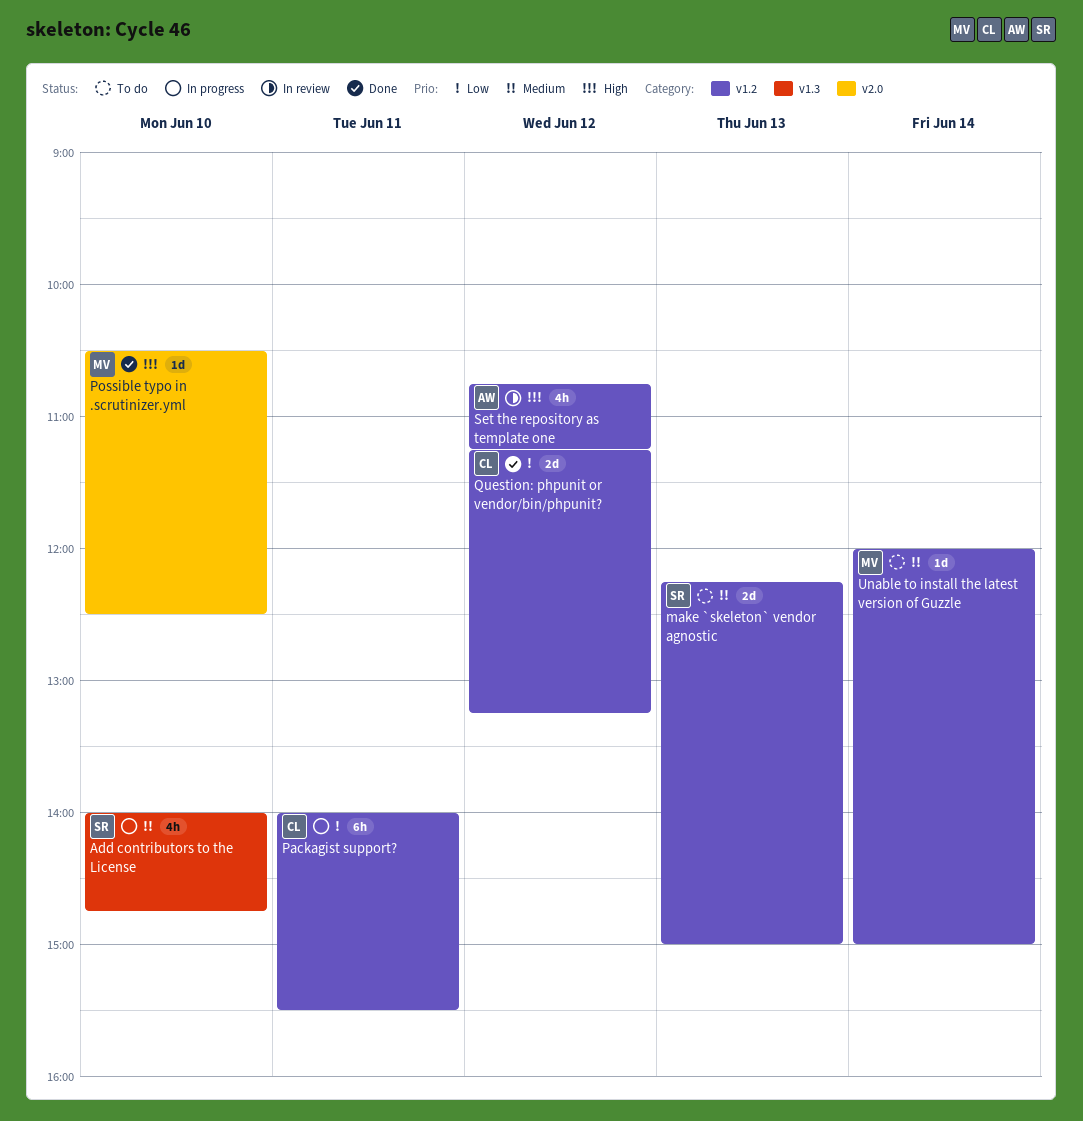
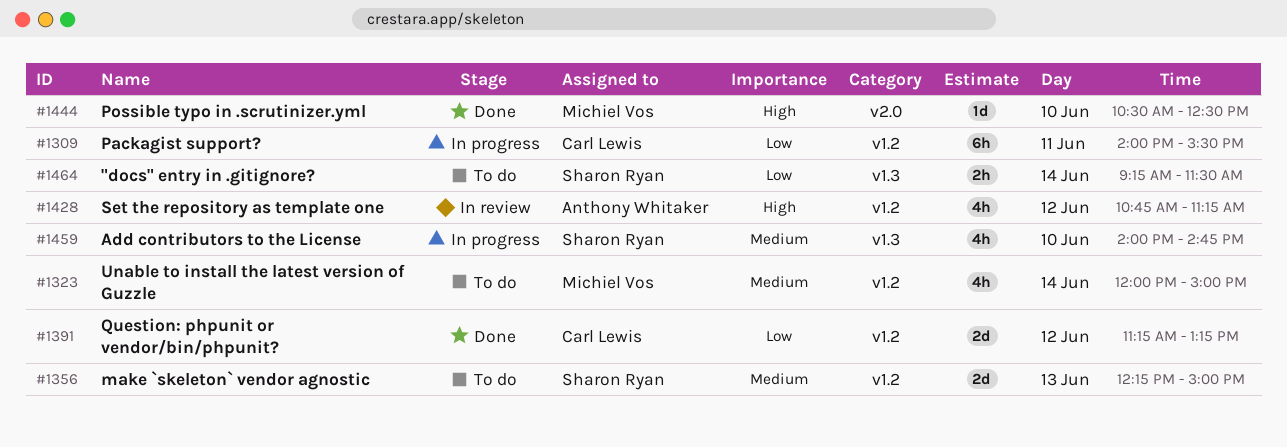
"docs" entry in .gitignore?: none -> present
Unable to install the latest version of Guzzle, estimate: 1d -> 4h

